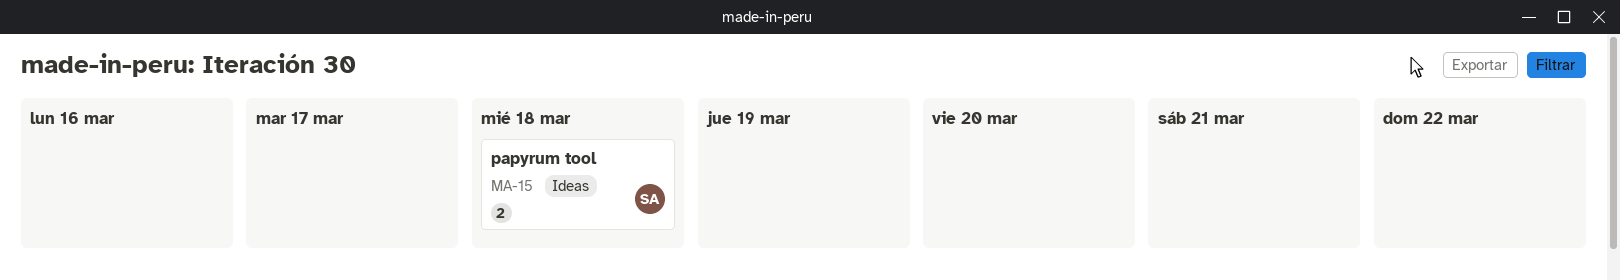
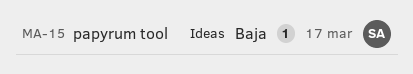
MA-15, estimate: 2 -> 1
MA-15, due: Mar 18 -> Mar 17

